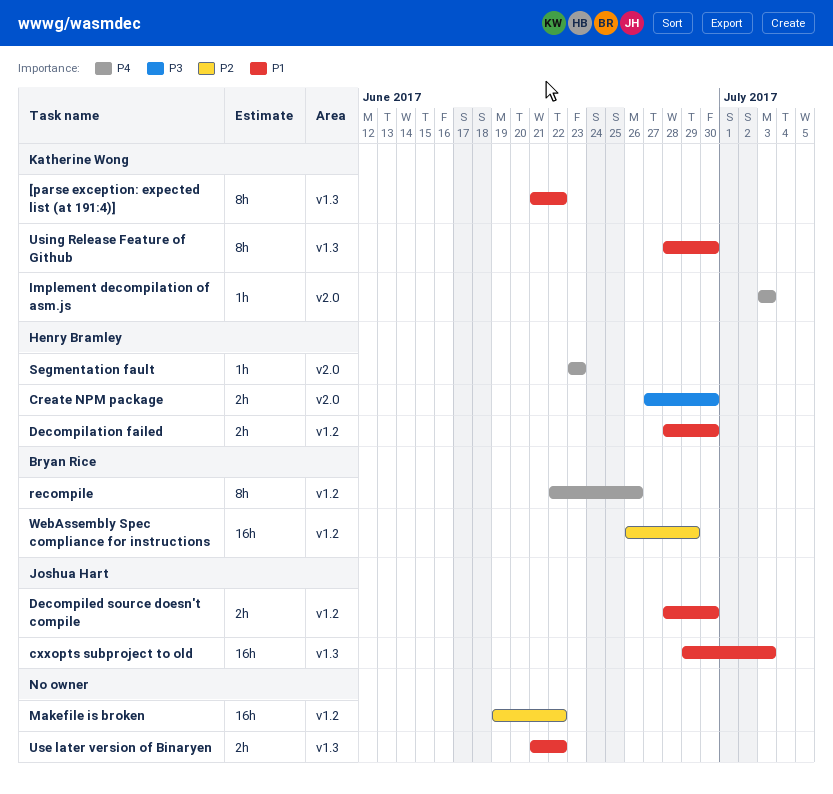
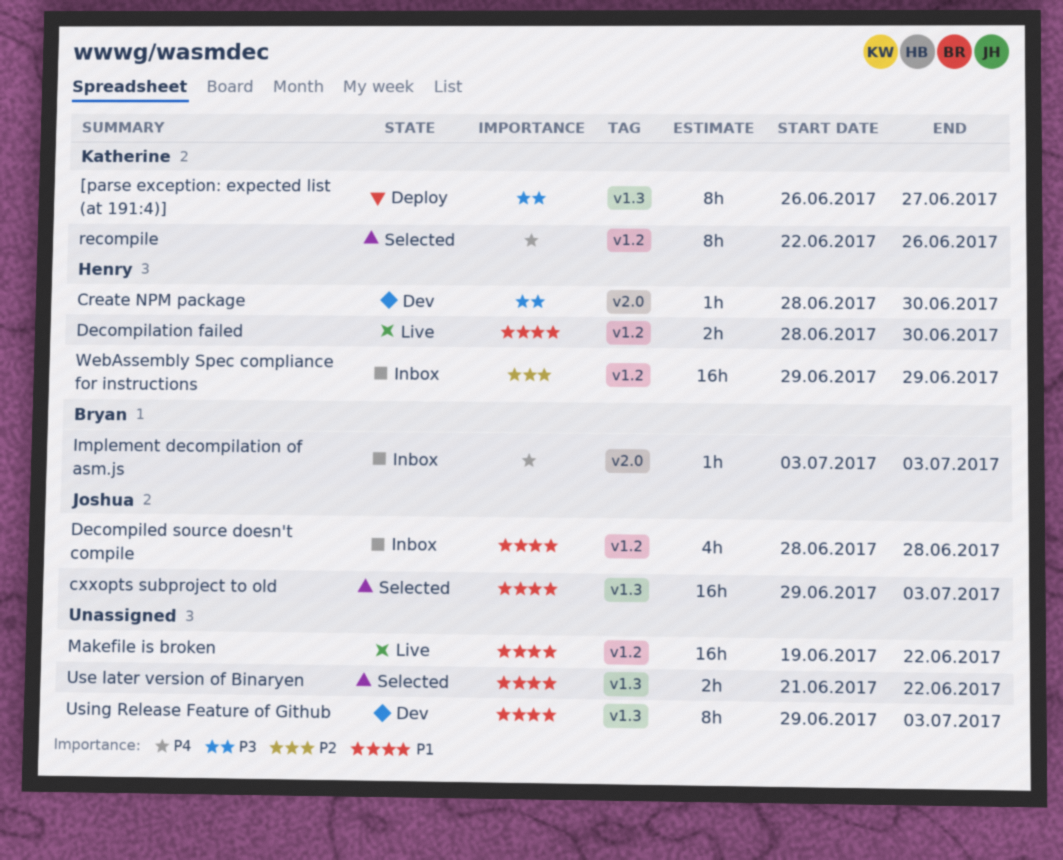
[parse exception: expected list (at 191:4)], priority: P1 -> P3
[parse exception: expected list (at 191:4)], start: Jun 21 -> Jun 26
[parse exception: expected list (at 191:4)], due: Jun 22 -> Jun 27
Create NPM package, estimate: 2h -> 1h
Create NPM package, start: Jun 27 -> Jun 28
Decompiled source doesn't compile, estimate: 2h -> 4h
Decompiled source doesn't compile, due: Jun 30 -> Jun 28
Implement decompilation of asm.js, owner: Katherine Wong -> Bryan Rice
Makefile is broken, priority: P2 -> P1
recompile, owner: Bryan Rice -> Katherine Wong
Segmentation fault: present -> none
Using Release Feature of Github, owner: Katherine Wong -> none
Using Release Feature of Github, start: Jun 28 -> Jun 29
Using Release Feature of Github, due: Jun 30 -> Jul 3
WebAssembly Spec compliance for instructions, owner: Bryan Rice -> Henry Bramley
WebAssembly Spec compliance for instructions, start: Jun 26 -> Jun 29

